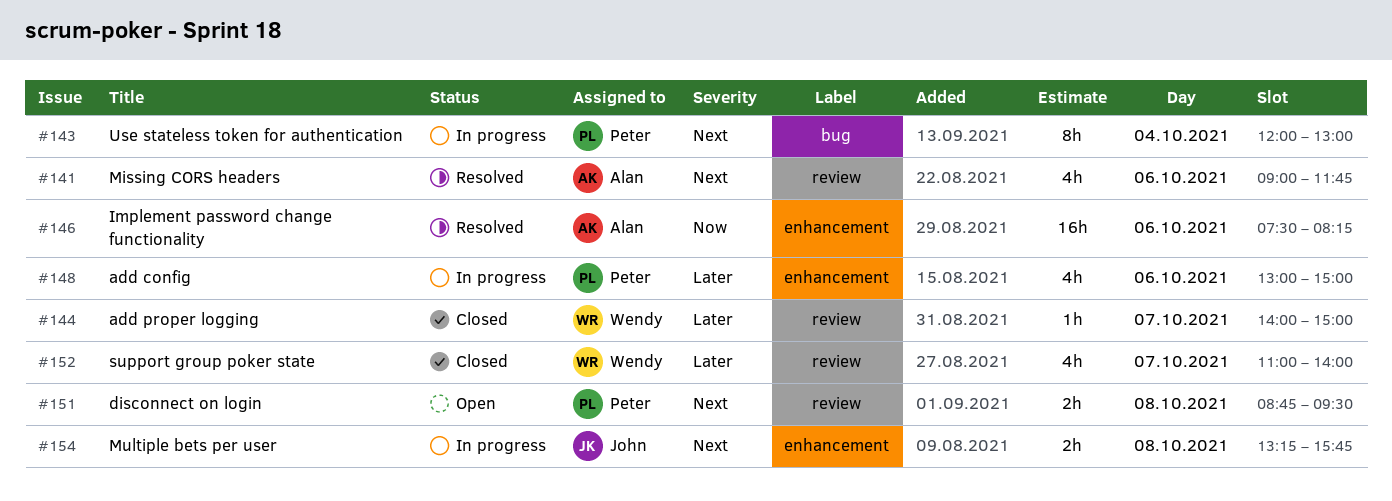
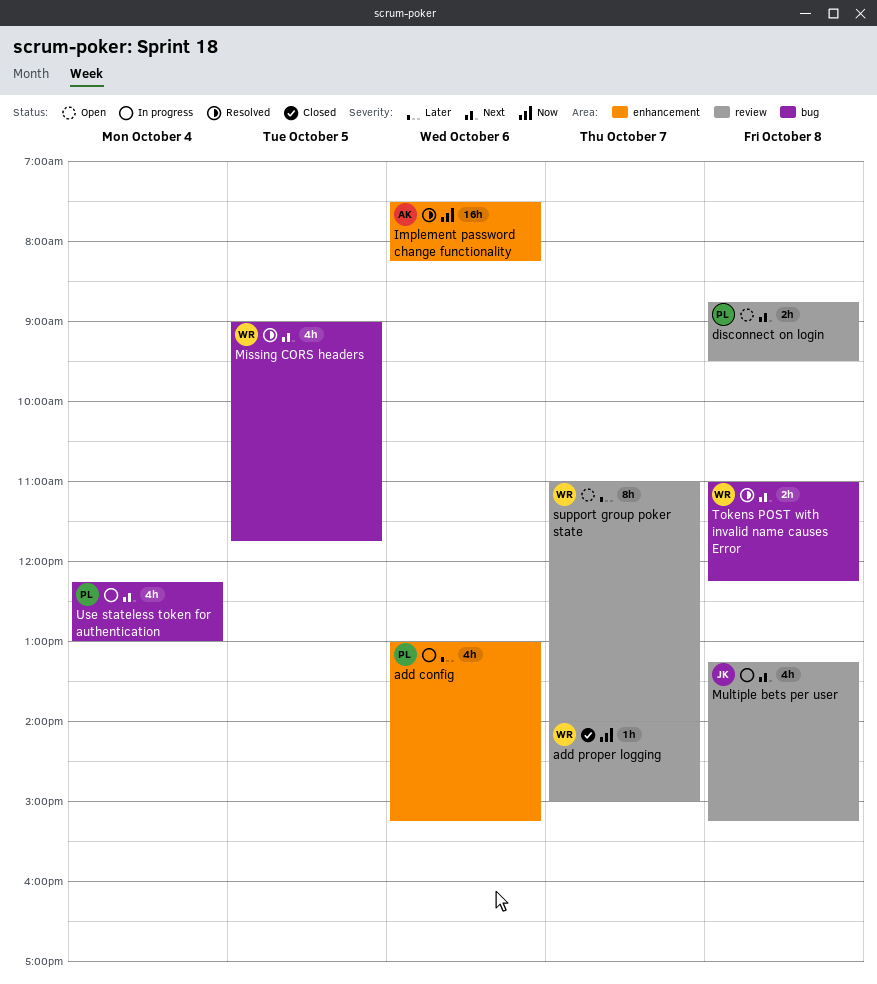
add config, ends: 15:00 -> 15:15
add proper logging, priority: Later -> Now
Missing CORS headers, owner: Alan -> Wendy
Missing CORS headers, label: review -> bug
Missing CORS headers, day: Oct 6 -> Oct 5
Multiple bets per user, label: enhancement -> review
Multiple bets per user, estimate: 2h -> 4h
Multiple bets per user, ends: 15:45 -> 15:15
support group poker state, status: Closed -> Open
support group poker state, estimate: 4h -> 8h
Tokens POST with invalid name causes Error: none -> present
Use stateless token for authentication, estimate: 8h -> 4h
Use stateless token for authentication, begins: 12:00 -> 12:15

